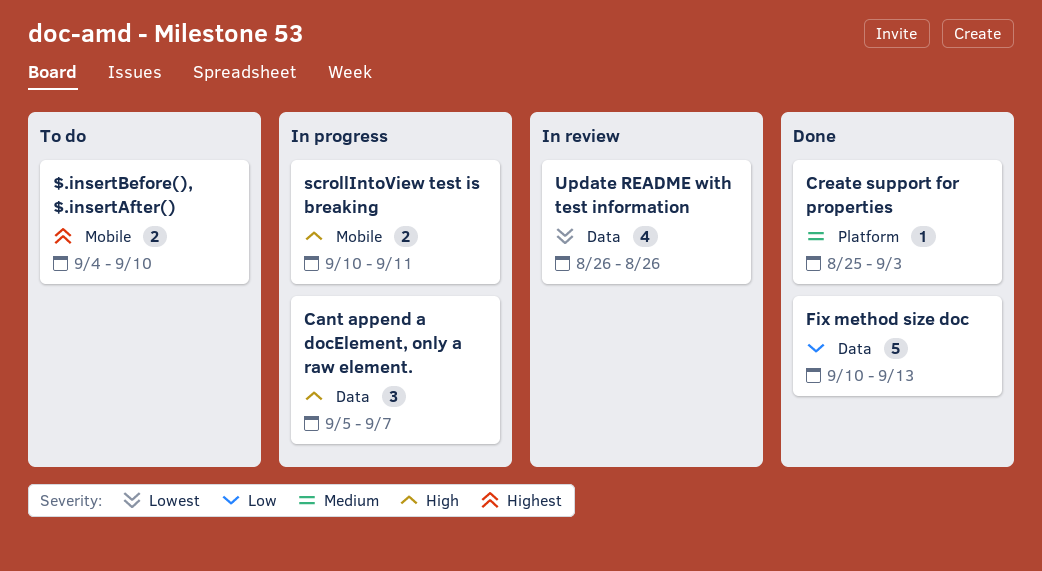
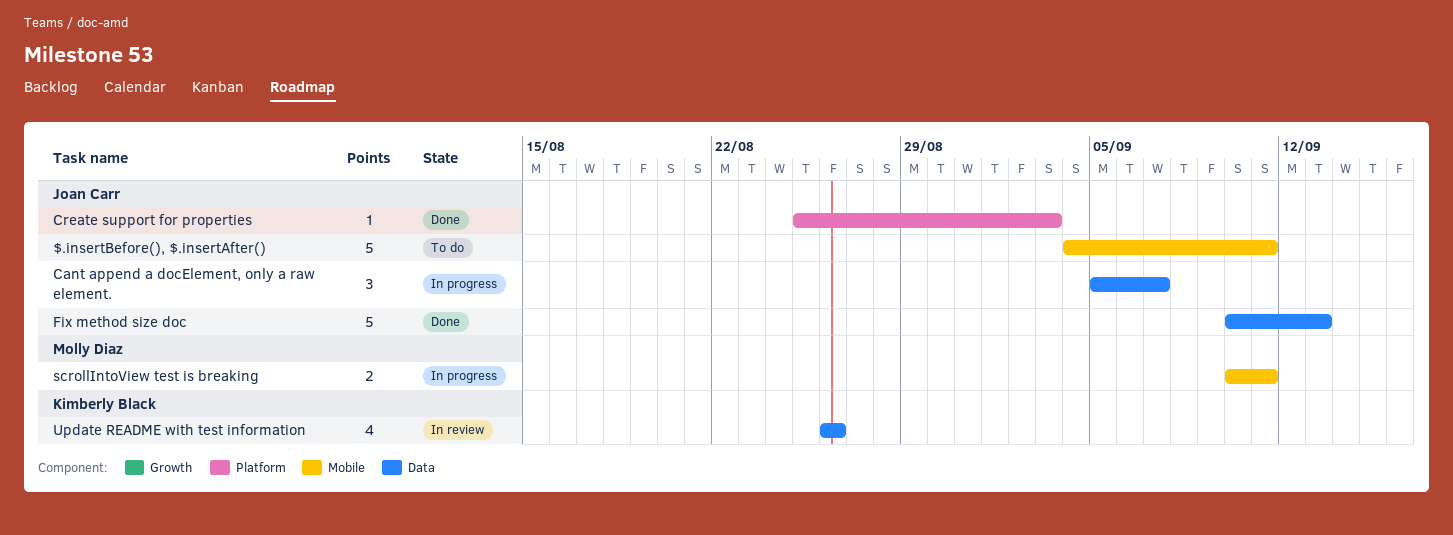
$.insertBefore(), $.insertAfter(), estimate: 2 -> 5
$.insertBefore(), $.insertAfter(), due: Sep 10 -> Sep 11

